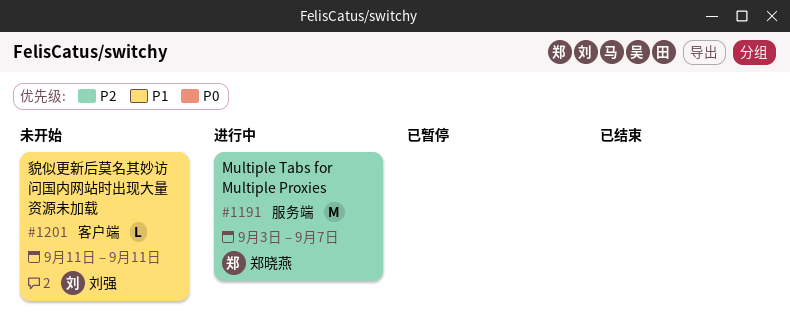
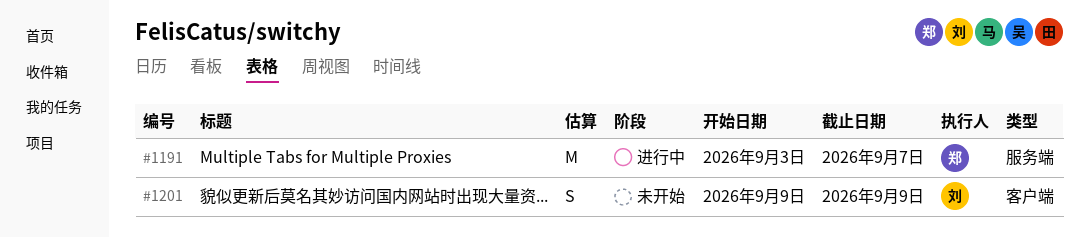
#1201, estimate: L -> S
#1201, start: Sep 11 -> Sep 9
#1201, due: Sep 11 -> Sep 9

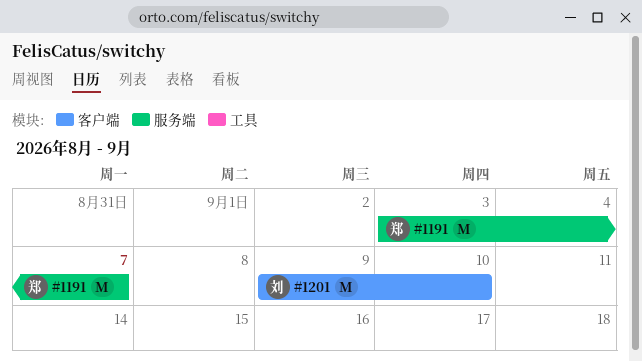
#1201, estimate: S -> M
#1201, due: Sep 9 -> Sep 10

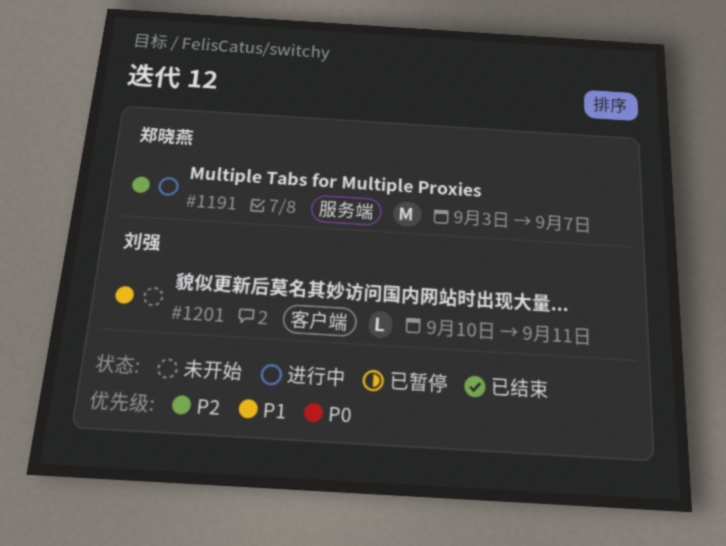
#1201, estimate: M -> L
#1201, start: Sep 9 -> Sep 10
#1201, due: Sep 10 -> Sep 11

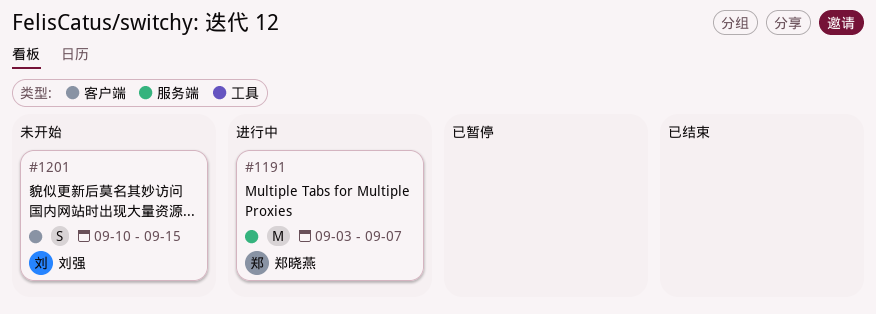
#1201, estimate: L -> S
#1201, due: Sep 11 -> Sep 15

